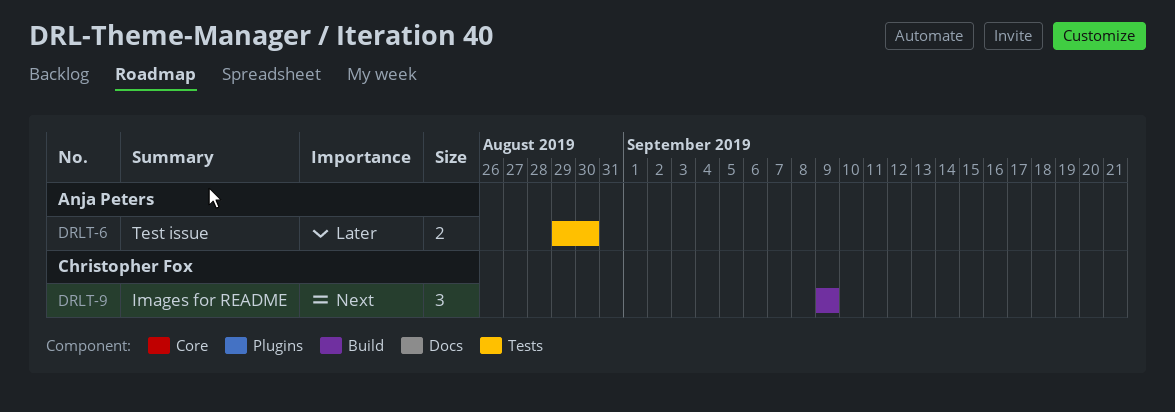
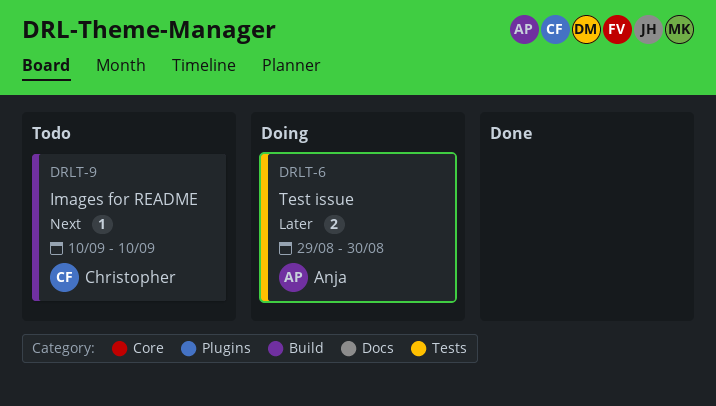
DRLT-9, estimate: 3 -> 1
DRLT-9, start: Sep 9 -> Sep 10
DRLT-9, due: Sep 9 -> Sep 10

